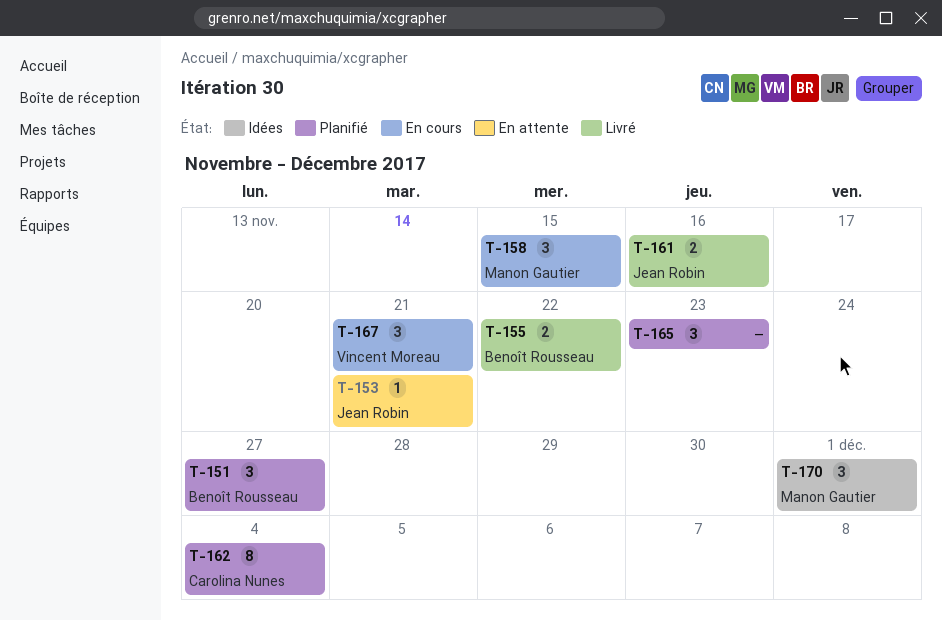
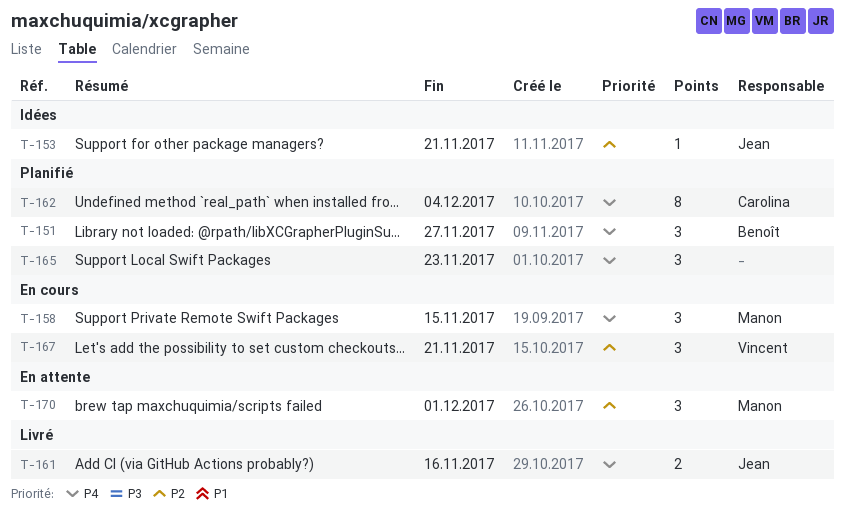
T-153, status: En attente -> Idées
T-155: present -> none
T-170, status: Idées -> En attente

